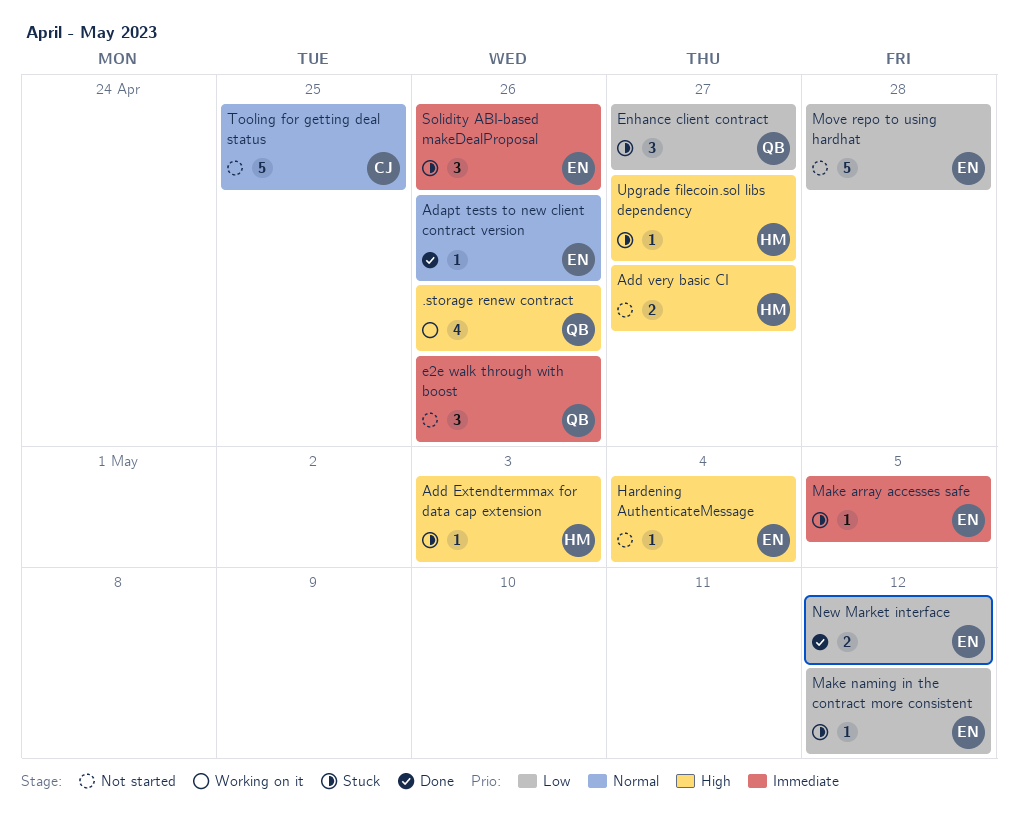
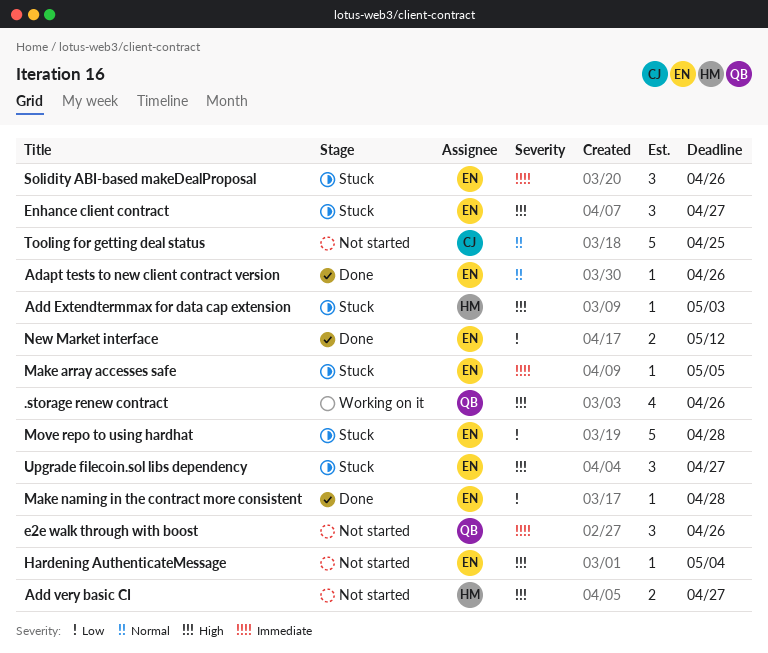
Enhance client contract, owner: QB -> EN
Enhance client contract, priority: Low -> High
Make naming in the contract more consistent, status: Stuck -> Done
Make naming in the contract more consistent, due: May 12 -> Apr 28
Move repo to using hardhat, status: Not started -> Stuck
Upgrade filecoin.sol libs dependency, owner: HM -> EN
Upgrade filecoin.sol libs dependency, estimate: 1 -> 3

